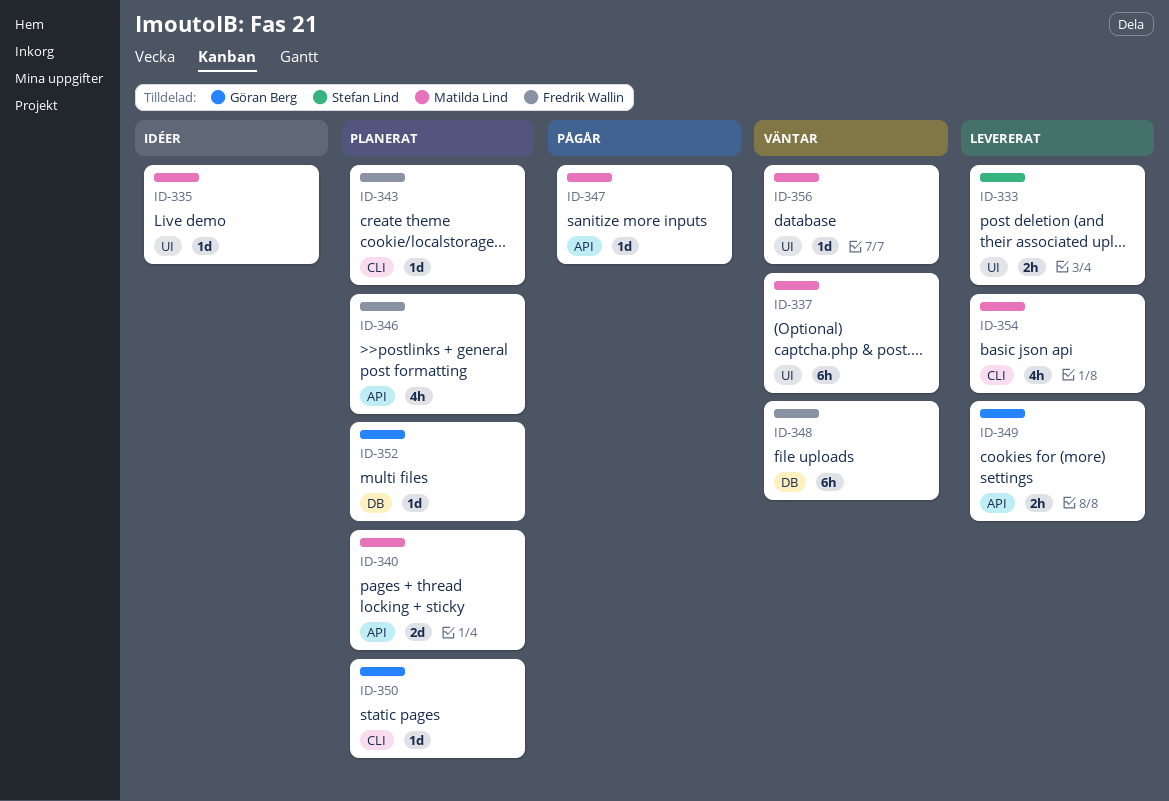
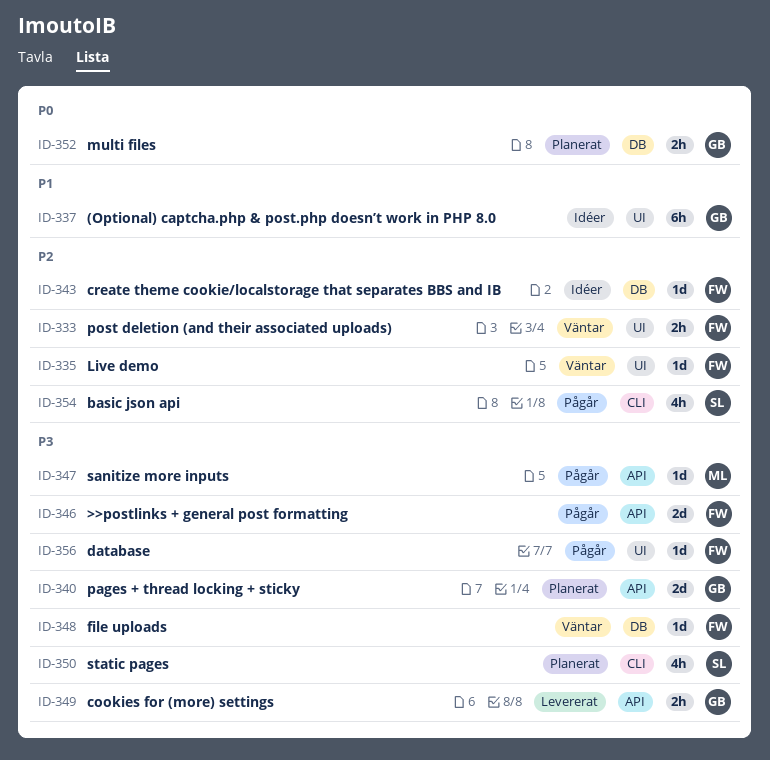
ID-333, status: Levererat -> Väntar
ID-333, owner: Stefan Lind -> Fredrik Wallin
ID-335, status: Idéer -> Väntar
ID-335, owner: Matilda Lind -> Fredrik Wallin
ID-337, status: Väntar -> Idéer
ID-337, owner: Matilda Lind -> Göran Berg
ID-340, owner: Matilda Lind -> Göran Berg
ID-343, status: Planerat -> Idéer
ID-343, label: CLI -> DB
ID-346, status: Planerat -> Pågår
ID-346, estimate: 4h -> 2d
ID-348, estimate: 6h -> 1d
ID-350, owner: Göran Berg -> Stefan Lind
ID-350, estimate: 1d -> 4h
ID-352, estimate: 1d -> 2h
ID-354, status: Levererat -> Pågår
ID-354, owner: Matilda Lind -> Stefan Lind
ID-356, status: Väntar -> Pågår
ID-356, owner: Matilda Lind -> Fredrik Wallin

